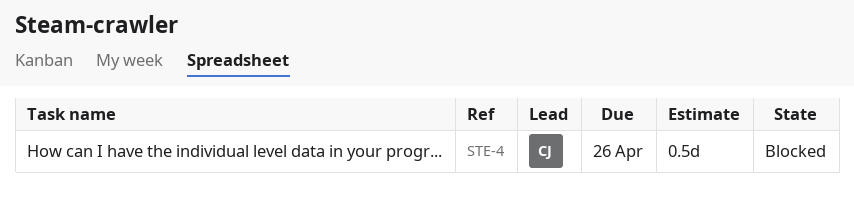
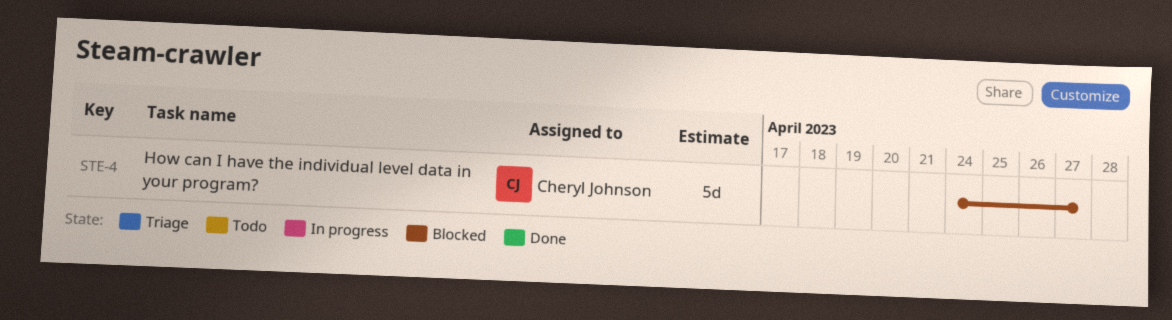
STE-4, estimate: 0.5d -> 5d
STE-4, due: Apr 26 -> Apr 27

